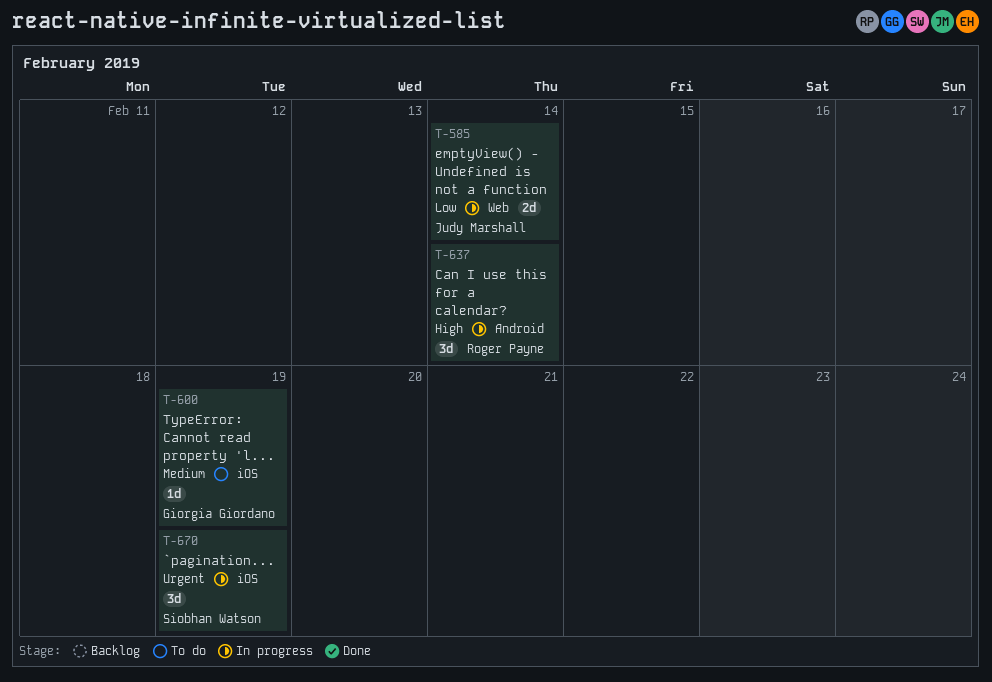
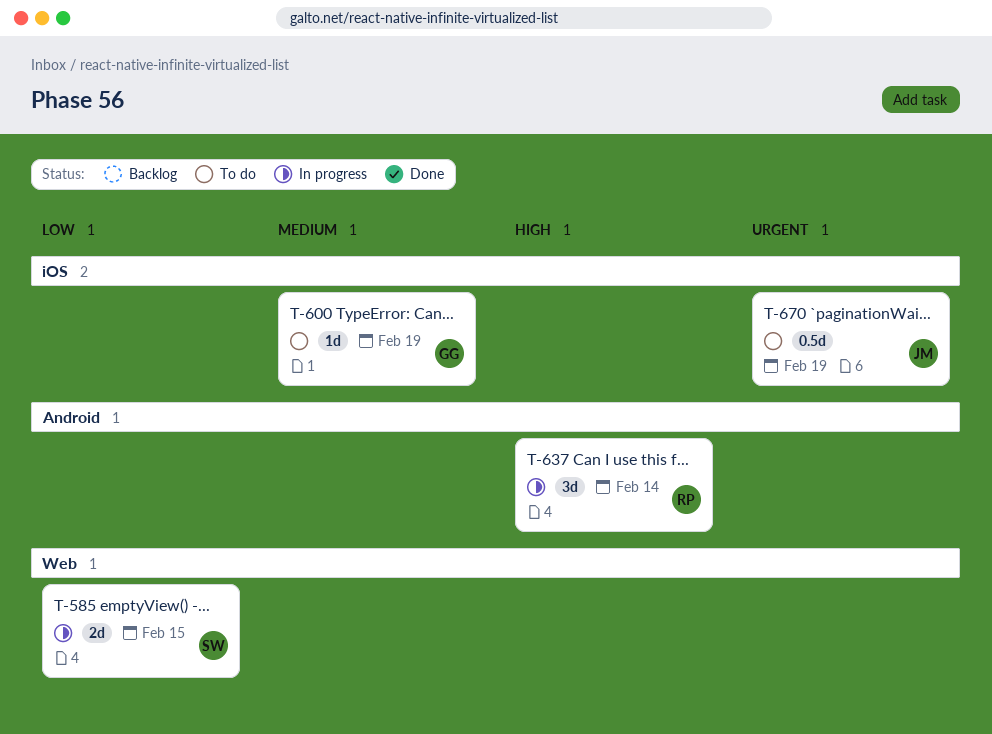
T-585, owner: Judy Marshall -> Siobhan Watson
T-585, due: Feb 14 -> Feb 15
T-670, status: In progress -> To do
T-670, owner: Siobhan Watson -> Judy Marshall
T-670, estimate: 3d -> 0.5d

